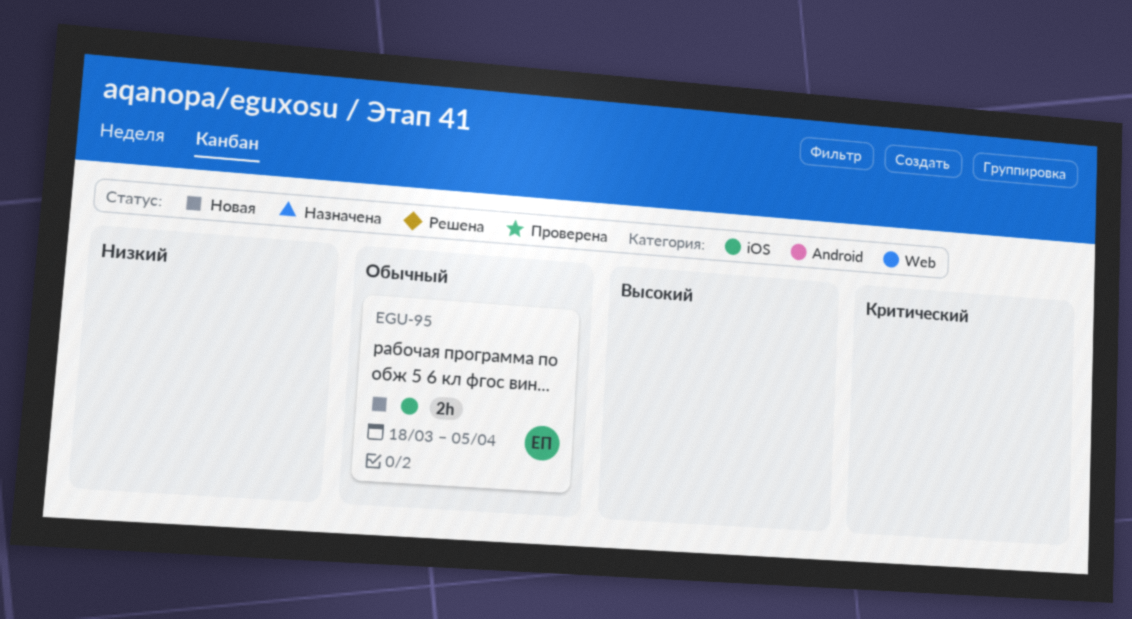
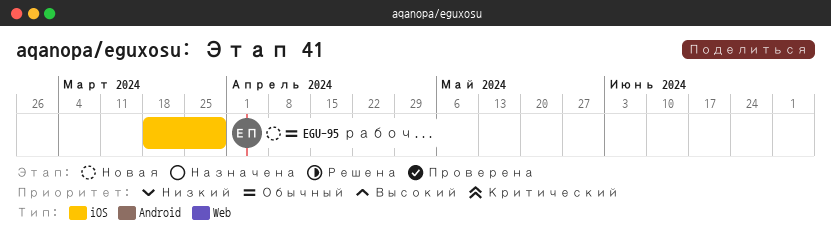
EGU-95, due: Apr 5 -> Mar 29

